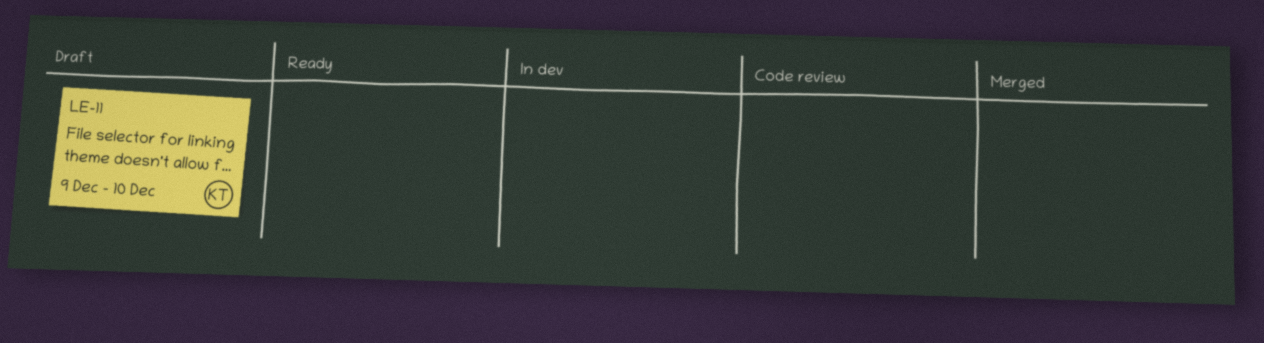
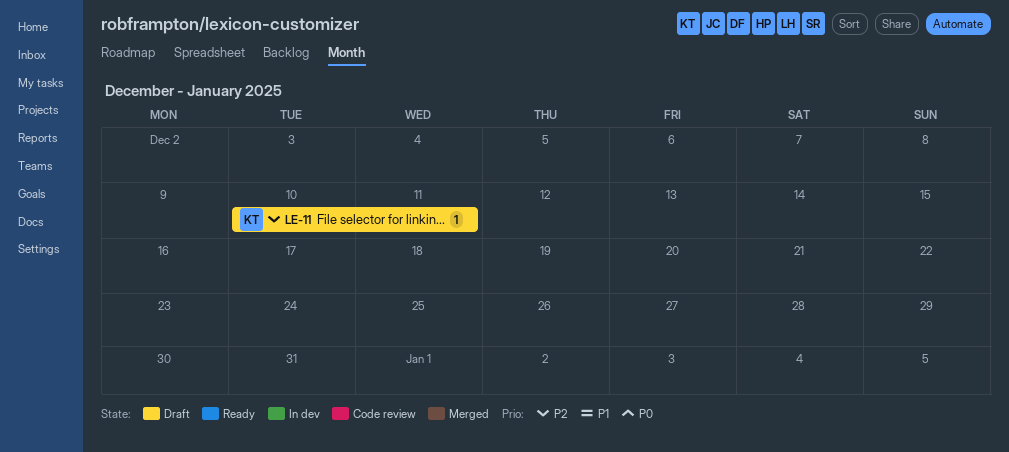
LE-11, start: Dec 9 -> Dec 10
LE-11, due: Dec 10 -> Dec 11

